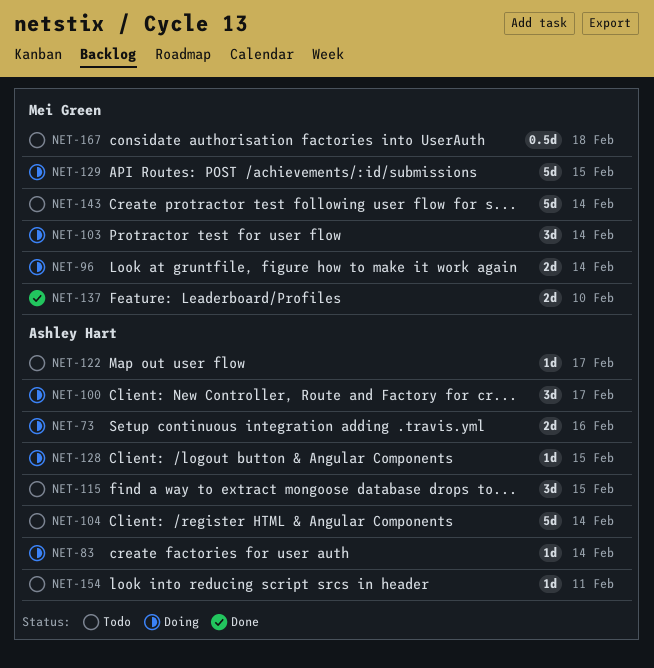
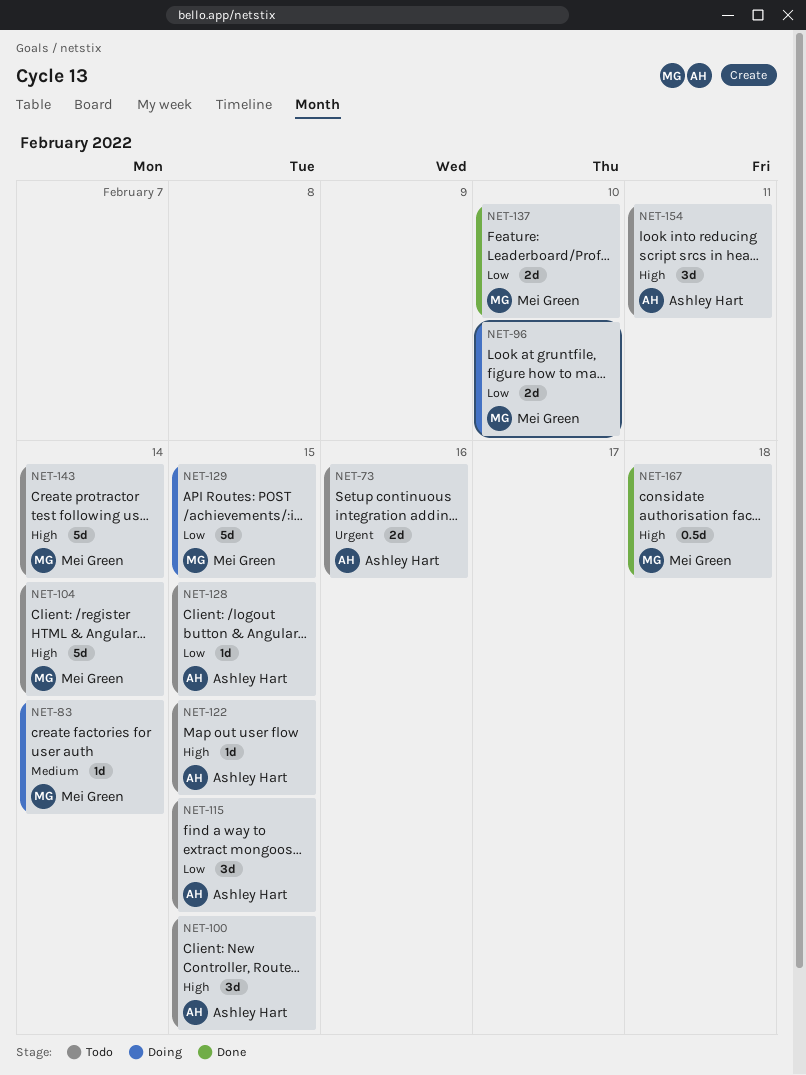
NET-73, status: Doing -> Todo
NET-83, owner: Ashley Hart -> Mei Green
NET-96, due: Feb 14 -> Feb 10
NET-100, status: Doing -> Todo
NET-100, due: Feb 17 -> Feb 15
NET-103: present -> none
NET-104, owner: Ashley Hart -> Mei Green
NET-122, due: Feb 17 -> Feb 15
NET-128, status: Doing -> Todo
NET-154, estimate: 1d -> 3d
NET-167, status: Todo -> Done

